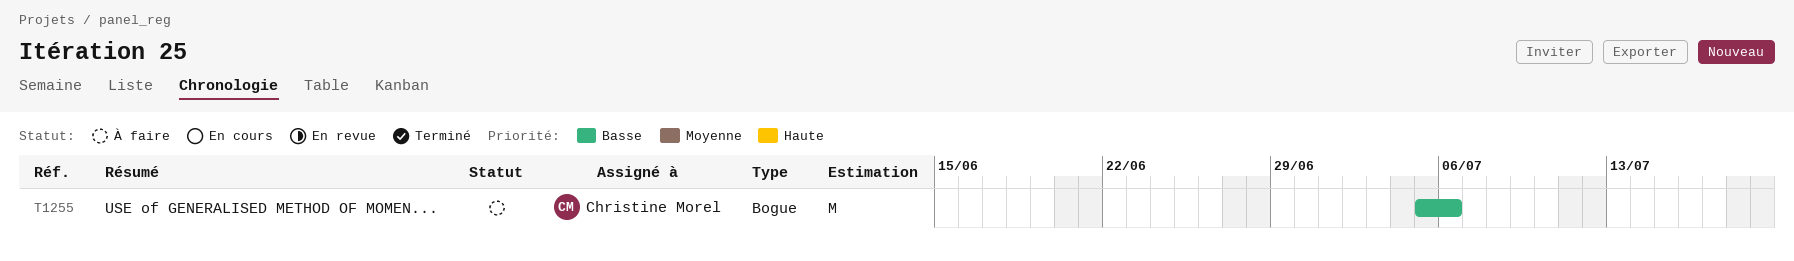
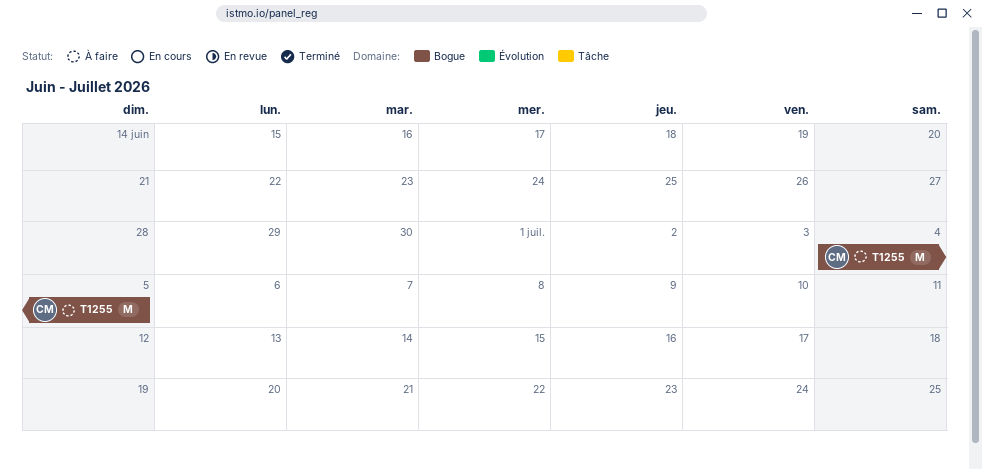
T1255, start: Jul 5 -> Jul 4
T1255, due: Jul 6 -> Jul 5

